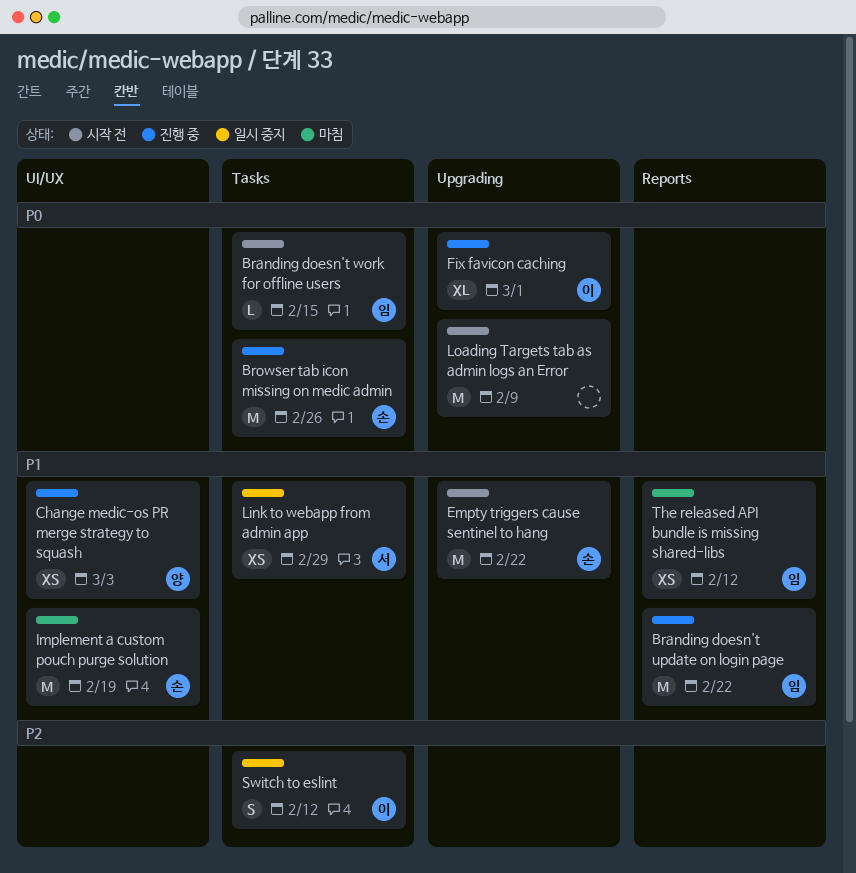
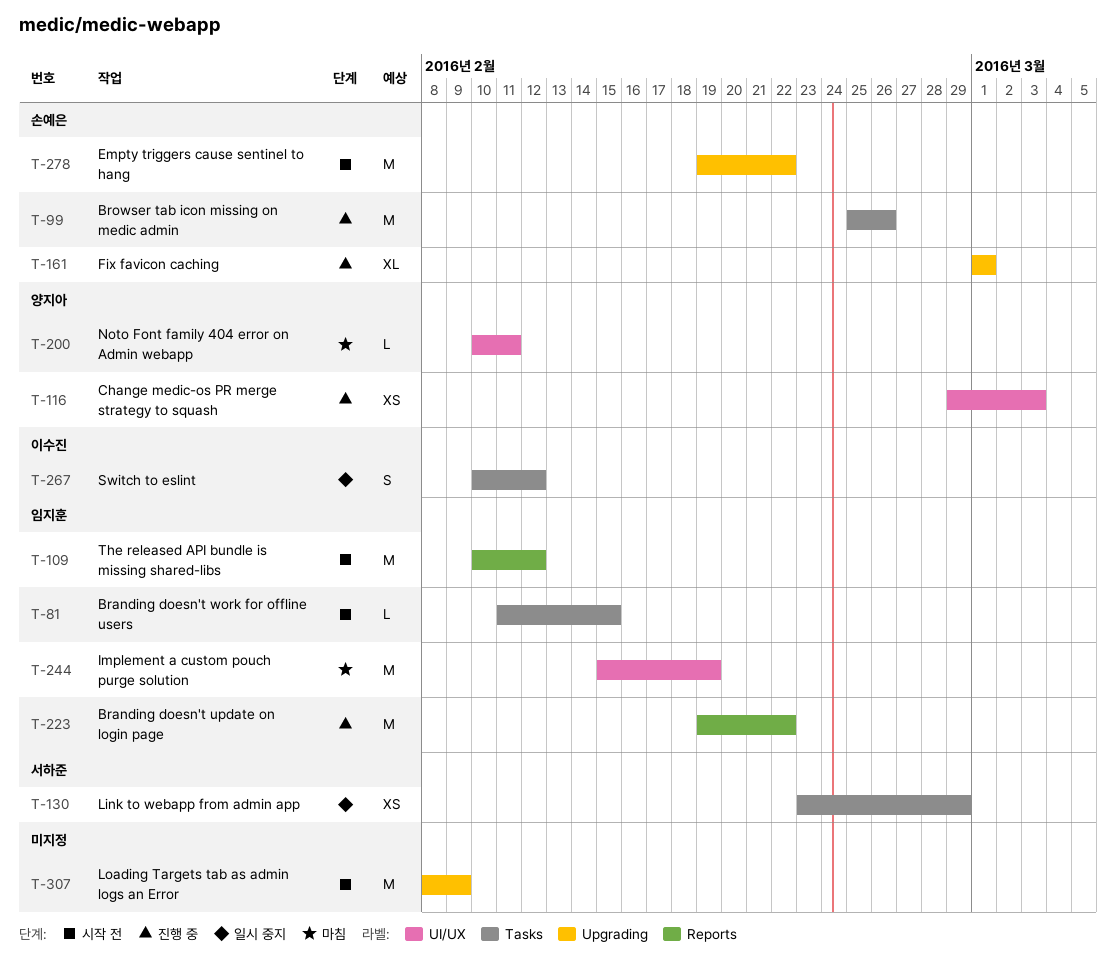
Fix favicon caching, owner: 이수진 -> 손예은
Implement a custom pouch purge solution, owner: 손예은 -> 임지훈
Noto Font family 404 error on Admin webapp: none -> present
The released API bundle is missing shared-libs, status: 마침 -> 시작 전
The released API bundle is missing shared-libs, estimate: XS -> M

